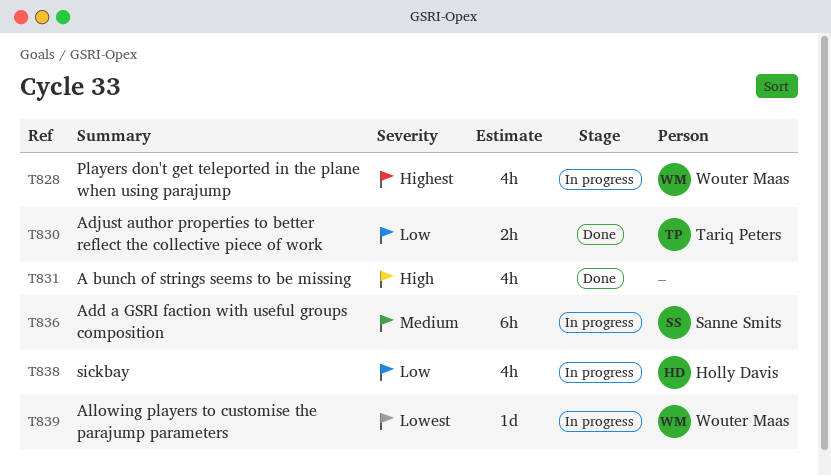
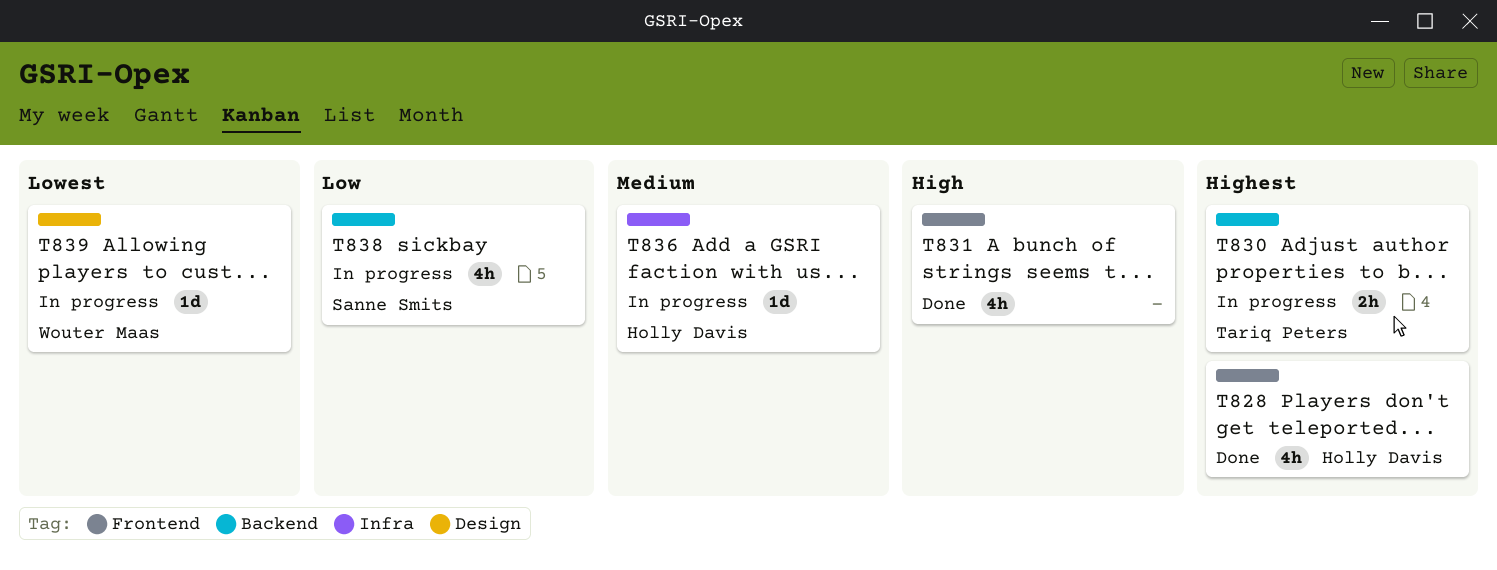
T828, status: In progress -> Done
T828, owner: Wouter Maas -> Holly Davis
T830, status: Done -> In progress
T830, priority: Low -> Highest
T836, owner: Sanne Smits -> Holly Davis
T836, estimate: 6h -> 1d
T838, owner: Holly Davis -> Sanne Smits

